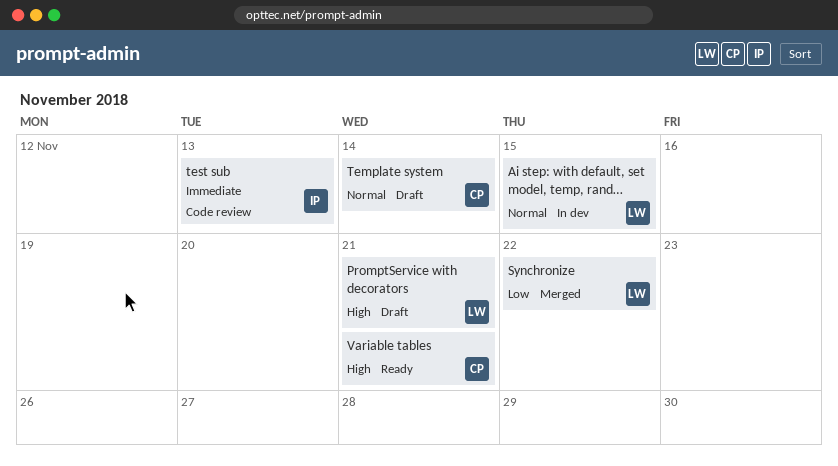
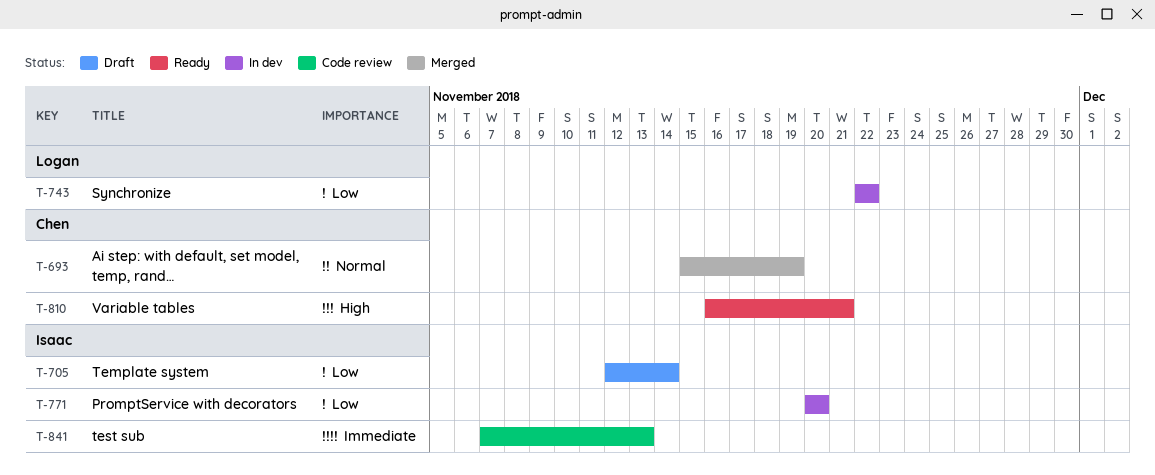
Ai step: with default, set model, temp, rand…, status: In dev -> Merged
Ai step: with default, set model, temp, rand…, owner: Logan -> Chen
Ai step: with default, set model, temp, rand…, due: Nov 15 -> Nov 19
PromptService with decorators, status: Draft -> In dev
PromptService with decorators, owner: Logan -> Isaac
PromptService with decorators, priority: High -> Low
PromptService with decorators, due: Nov 21 -> Nov 20
Synchronize, status: Merged -> In dev
Template system, owner: Chen -> Isaac
Template system, priority: Normal -> Low

